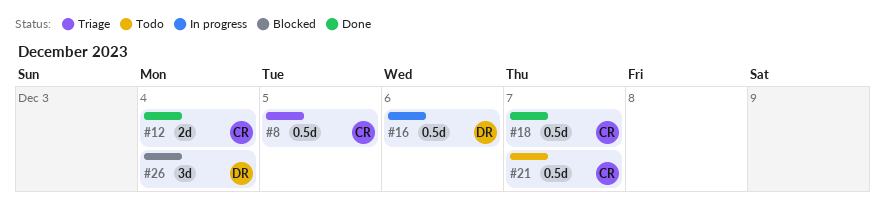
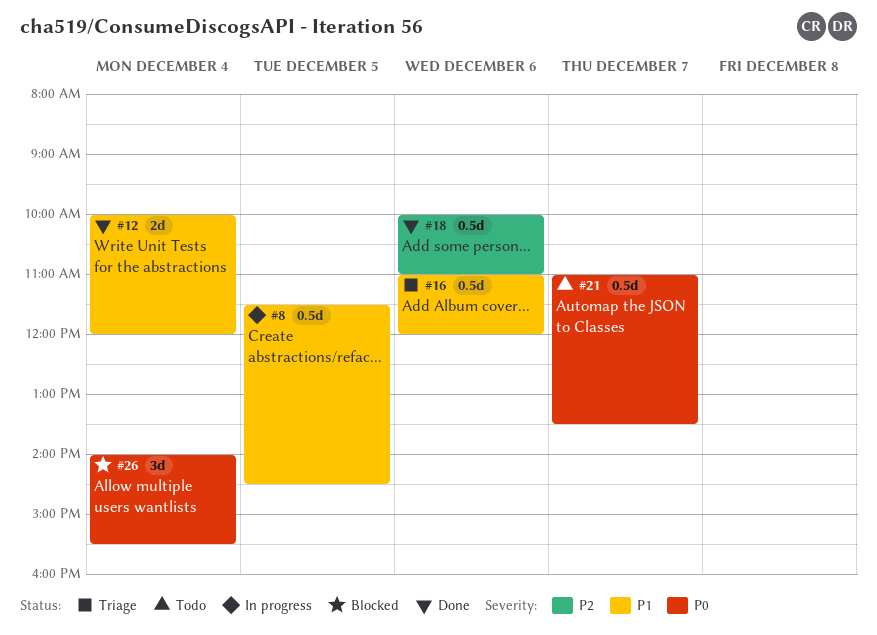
#8, status: Triage -> In progress
#16, status: In progress -> Triage
#18, day: Dec 7 -> Dec 6

